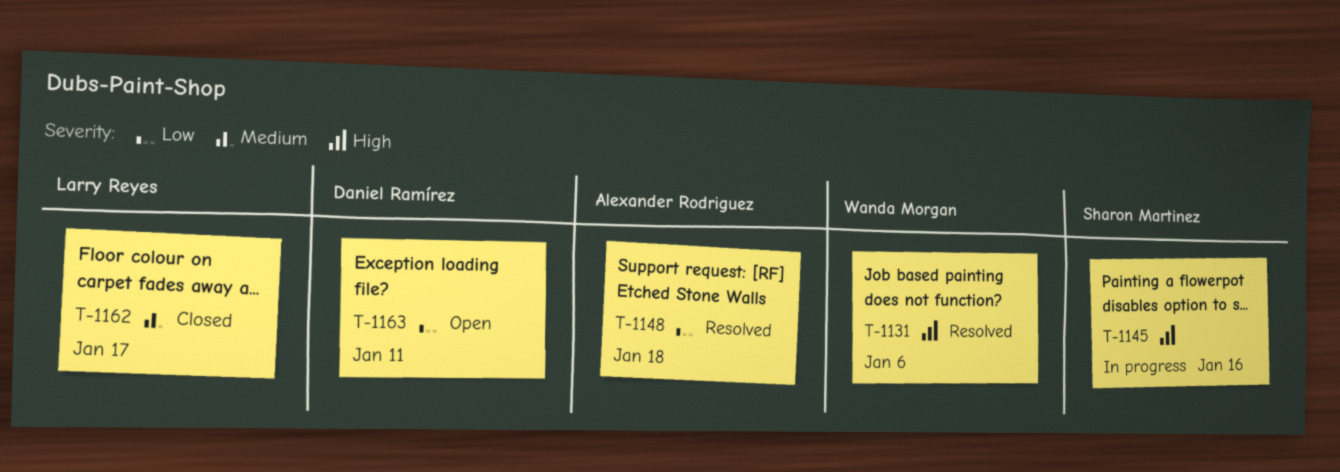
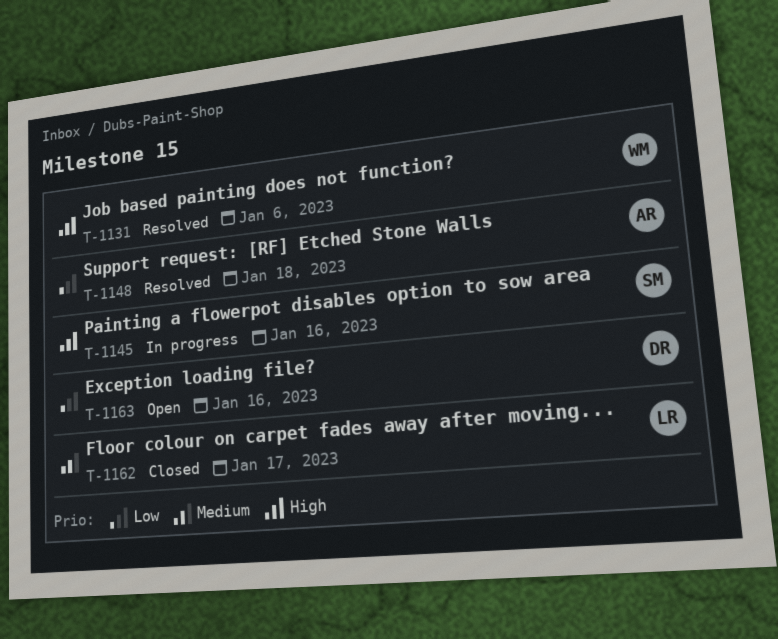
T-1163, due: Jan 11 -> Jan 16

